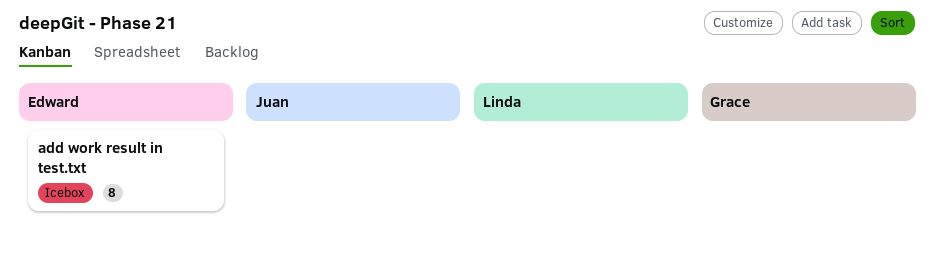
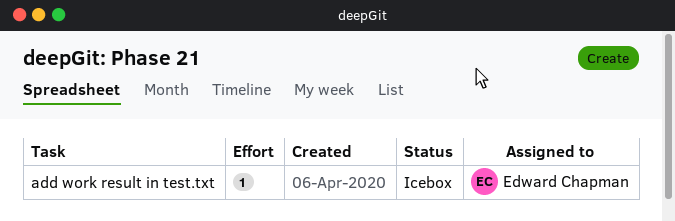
add work result in test.txt, estimate: 8 -> 1

